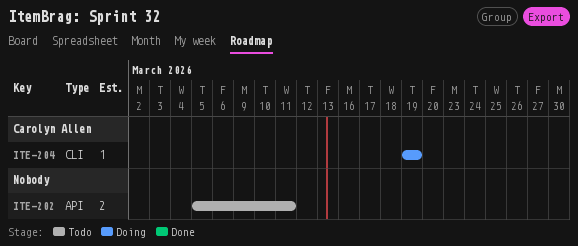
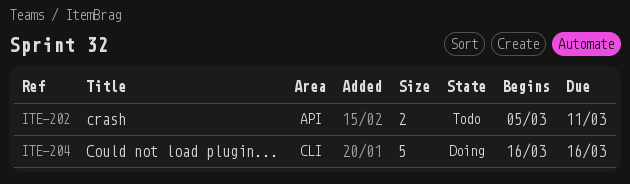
ITE-204, estimate: 1 -> 5
ITE-204, start: Mar 19 -> Mar 16
ITE-204, due: Mar 19 -> Mar 16

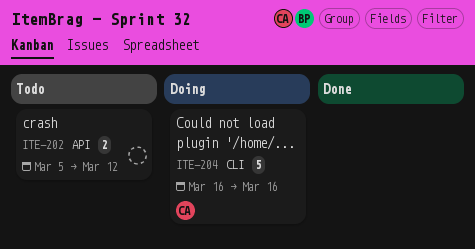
ITE-202, due: Mar 11 -> Mar 12

